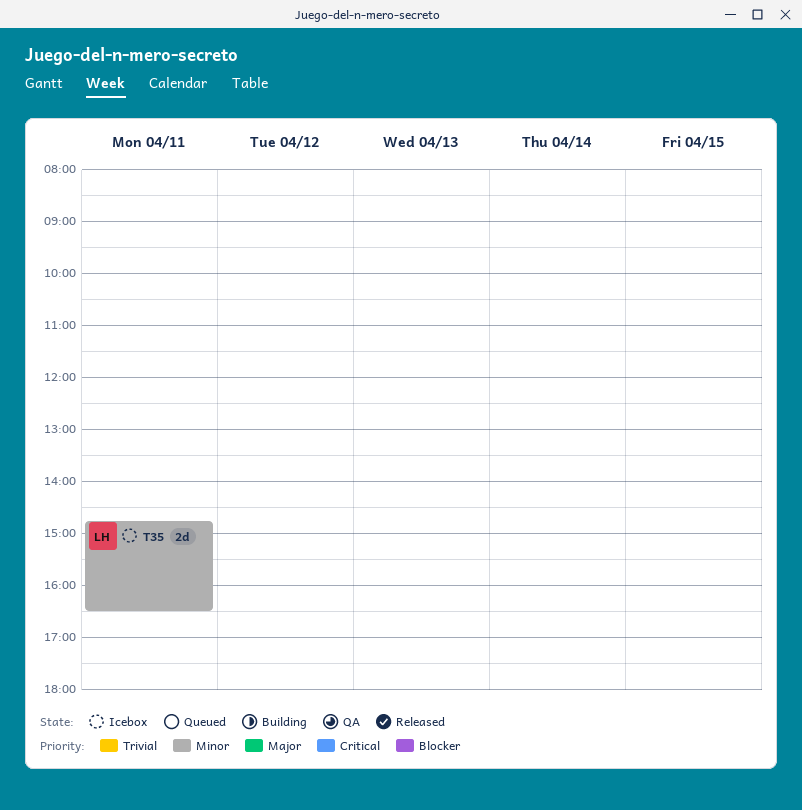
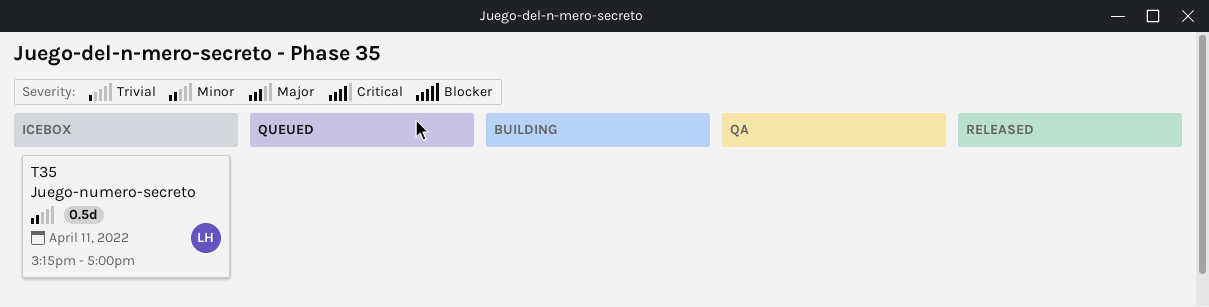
T35, estimate: 2d -> 0.5d
T35, begins: 14:45 -> 15:15
T35, ends: 16:30 -> 17:00

